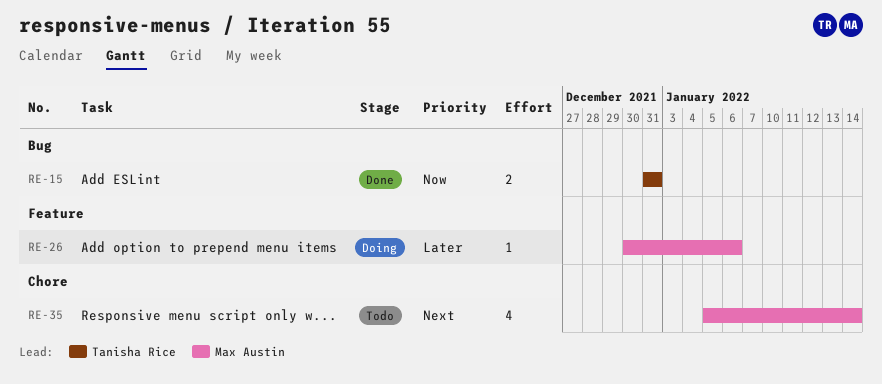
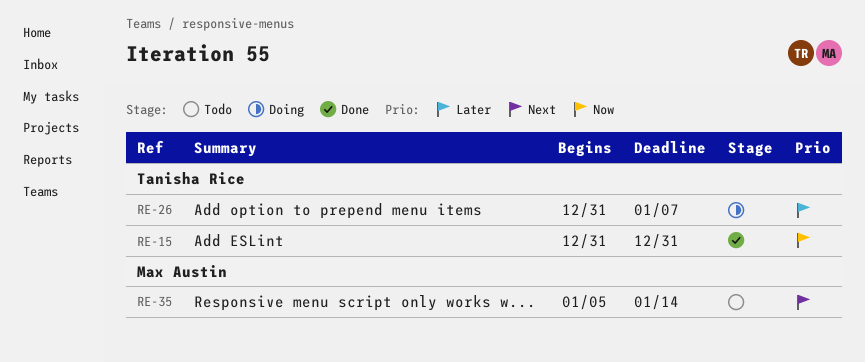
RE-26, owner: Max Austin -> Tanisha Rice
RE-26, start: Dec 30 -> Dec 31
RE-26, due: Jan 6 -> Jan 7

